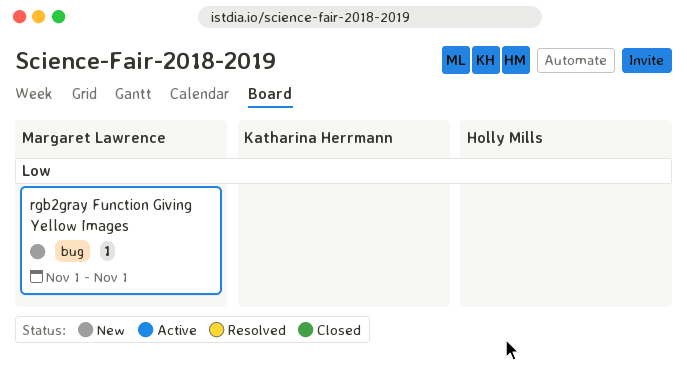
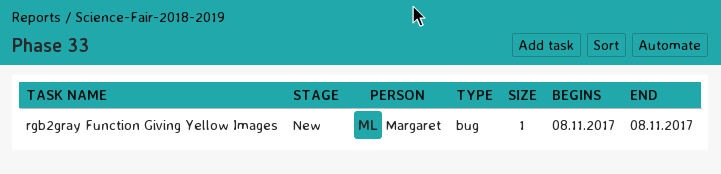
rgb2gray Function Giving Yellow Images, start: Nov 1 -> Nov 8
rgb2gray Function Giving Yellow Images, due: Nov 1 -> Nov 8

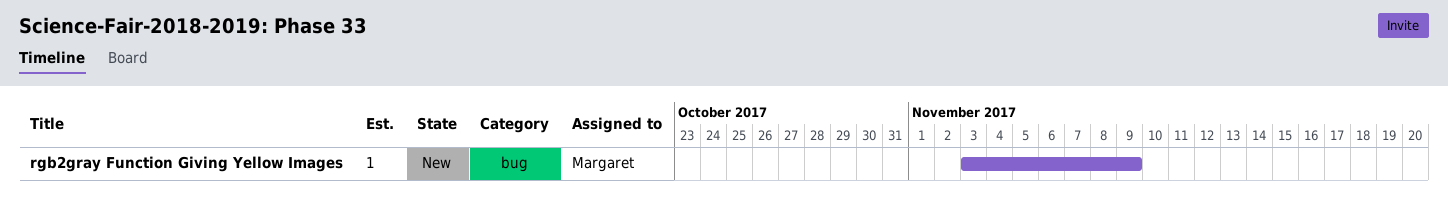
rgb2gray Function Giving Yellow Images, start: Nov 8 -> Nov 3
rgb2gray Function Giving Yellow Images, due: Nov 8 -> Nov 9

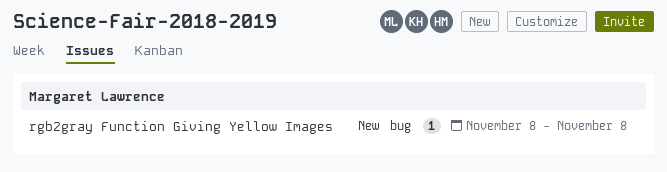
rgb2gray Function Giving Yellow Images, start: Nov 3 -> Nov 8
rgb2gray Function Giving Yellow Images, due: Nov 9 -> Nov 8

